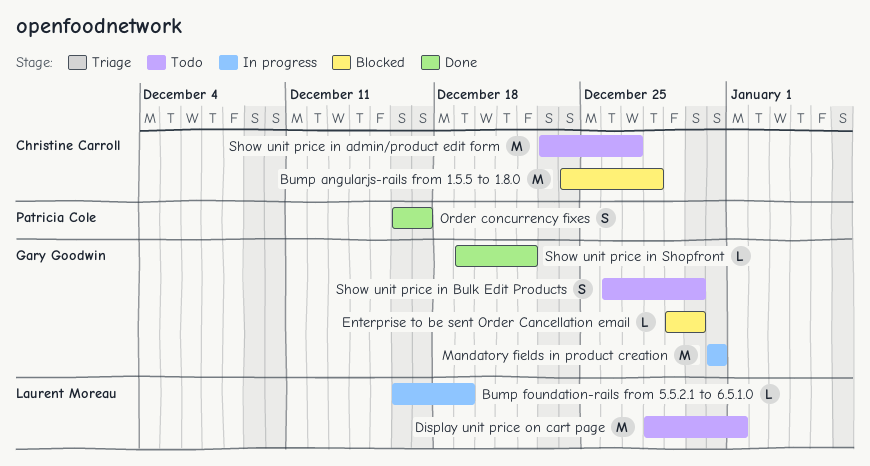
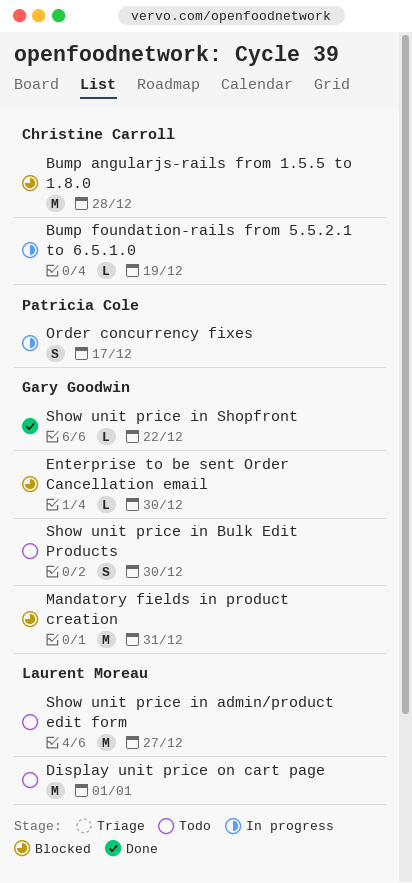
Bump foundation-rails from 5.5.2.1 to 6.5.1.0, owner: Laurent Moreau -> Christine Carroll
Mandatory fields in product creation, status: In progress -> Blocked
Order concurrency fixes, status: Done -> In progress
Show unit price in admin/product edit form, owner: Christine Carroll -> Laurent Moreau

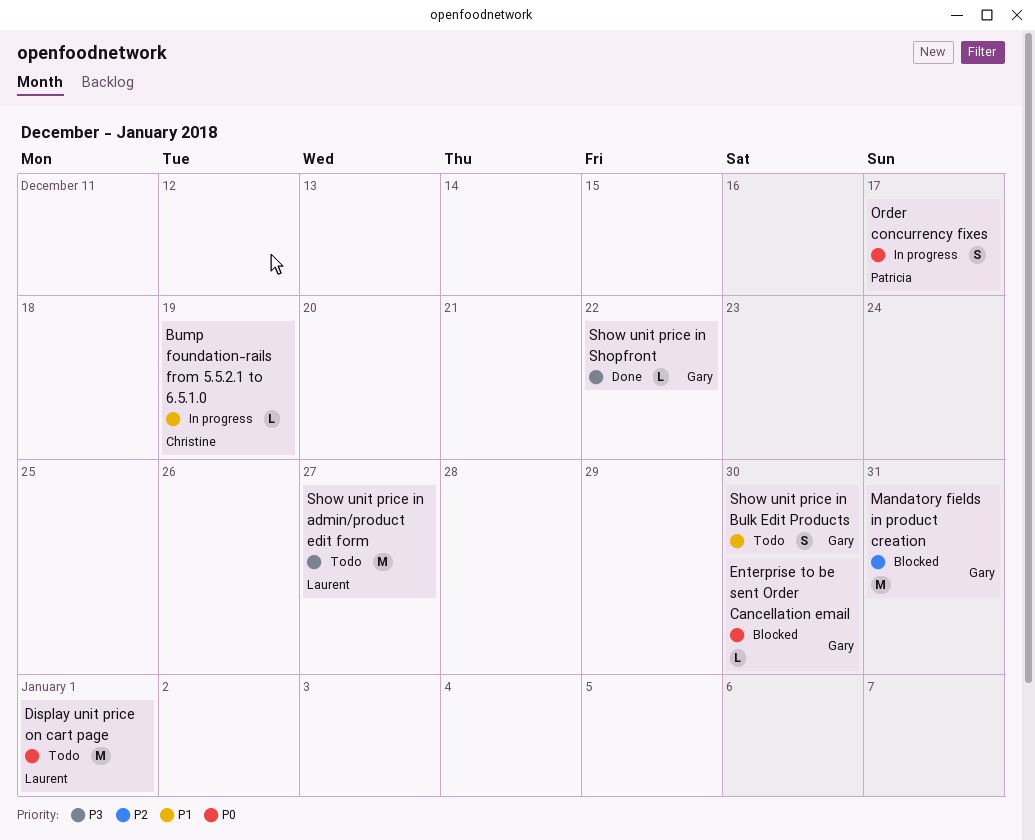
Bump angularjs-rails from 1.5.5 to 1.8.0: present -> none

